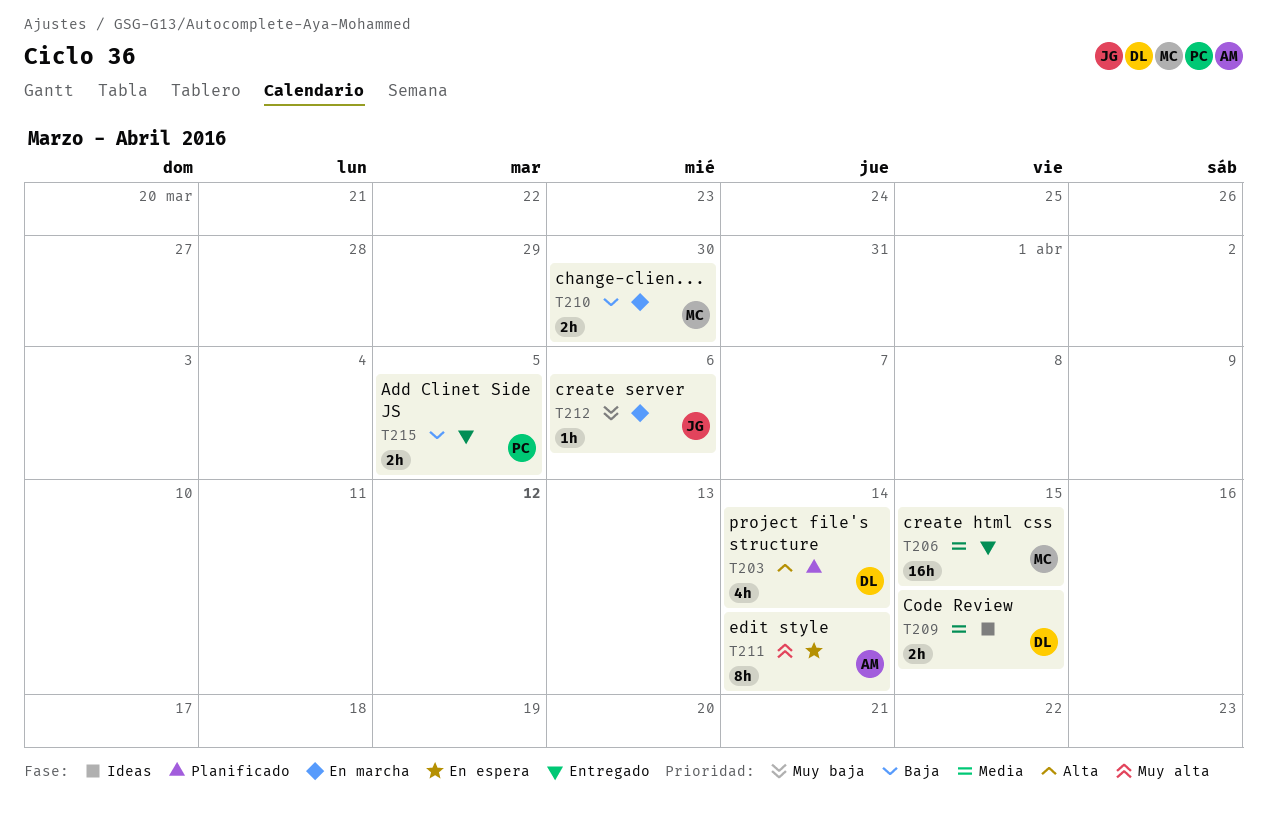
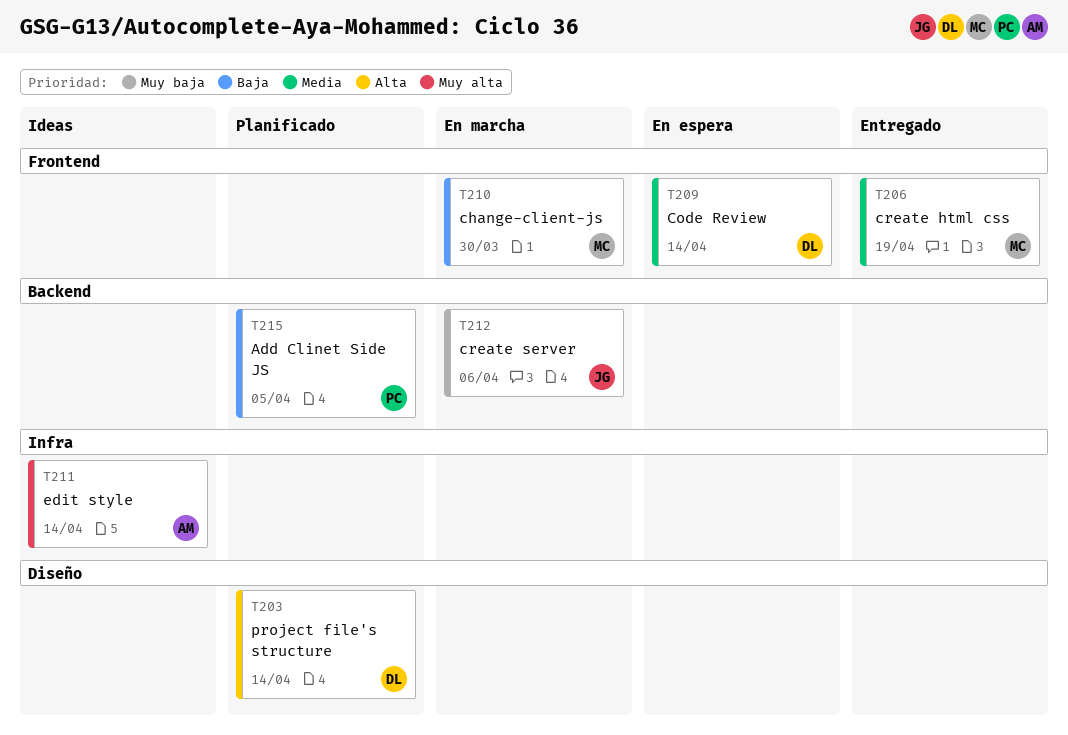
T206, due: Apr 15 -> Apr 19
T209, status: Ideas -> En espera
T209, due: Apr 15 -> Apr 14
T211, status: En espera -> Ideas
T215, status: Entregado -> Planificado

